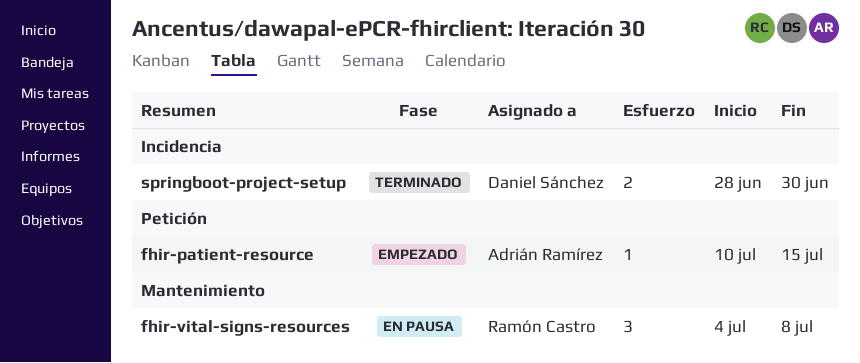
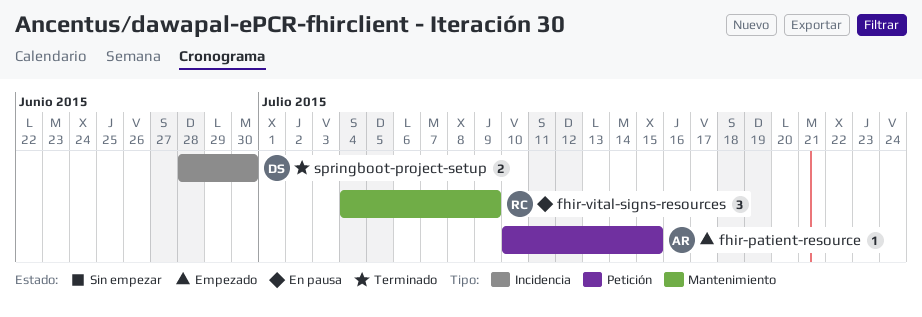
fhir-vital-signs-resources, due: Jul 8 -> Jul 9

